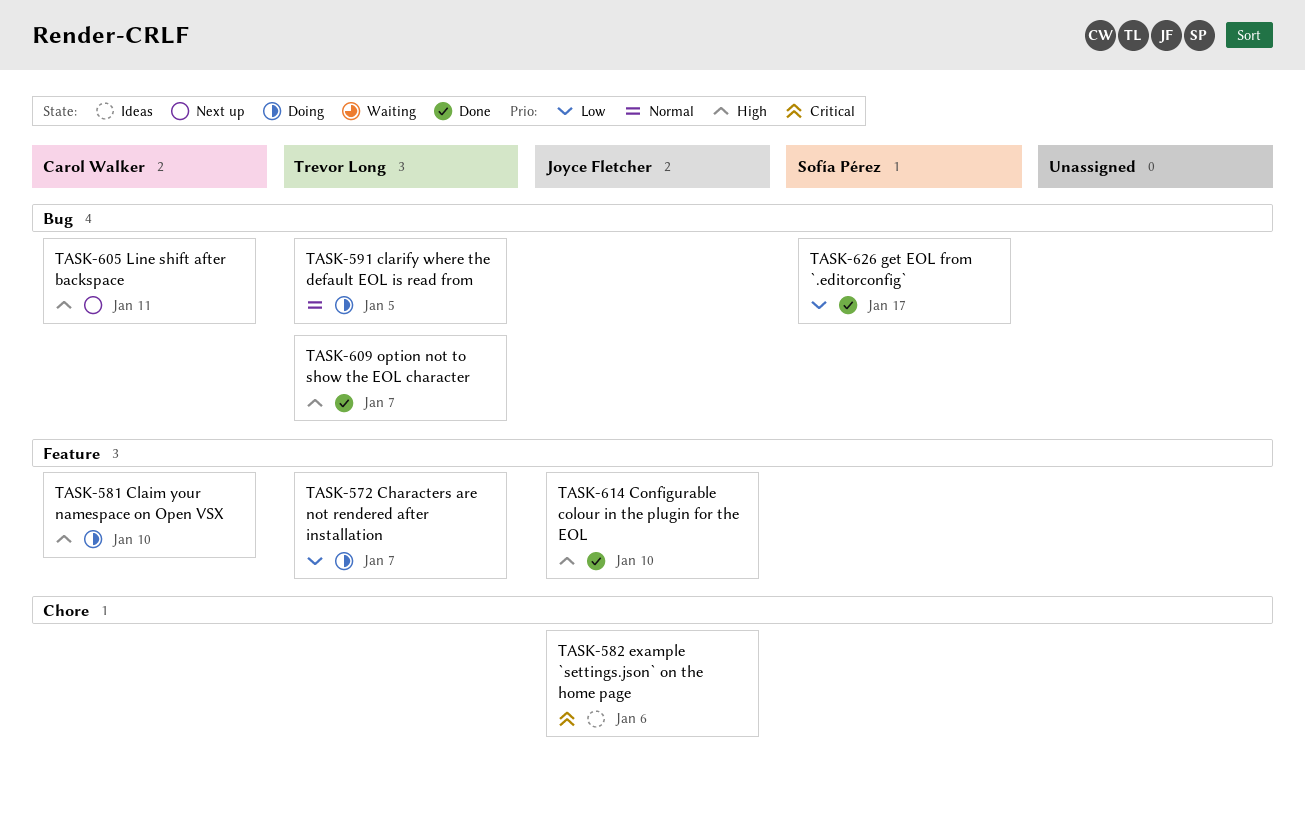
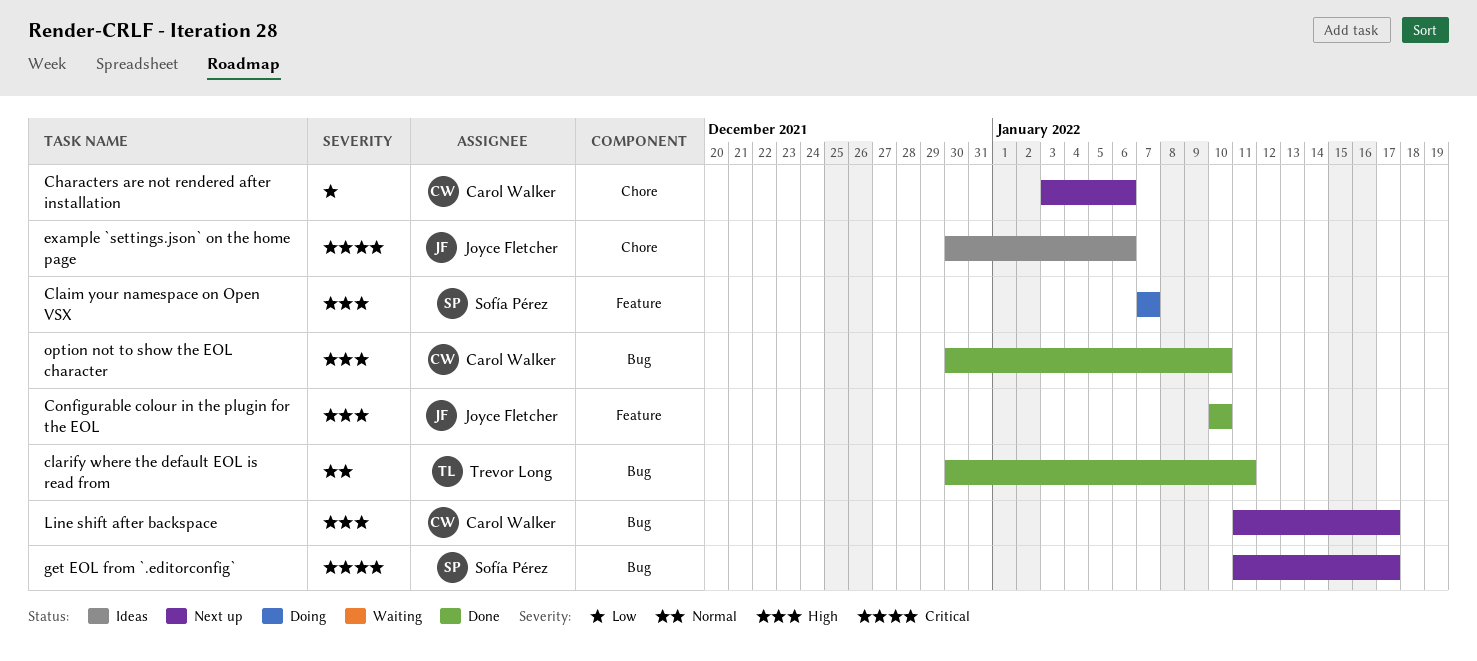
Characters are not rendered after installation, status: Doing -> Next up
Characters are not rendered after installation, owner: Trevor Long -> Carol Walker
Characters are not rendered after installation, label: Feature -> Chore
Characters are not rendered after installation, due: Jan 7 -> Jan 6
Claim your namespace on Open VSX, owner: Carol Walker -> Sofía Pérez
Claim your namespace on Open VSX, due: Jan 10 -> Jan 7
clarify where the default EOL is read from, status: Doing -> Done
clarify where the default EOL is read from, due: Jan 5 -> Jan 11
get EOL from `.editorconfig`, status: Done -> Next up
get EOL from `.editorconfig`, priority: Low -> Critical
Line shift after backspace, due: Jan 11 -> Jan 17
option not to show the EOL character, owner: Trevor Long -> Carol Walker
option not to show the EOL character, due: Jan 7 -> Jan 10

